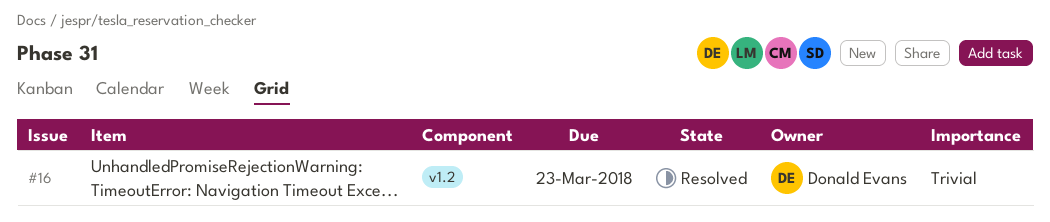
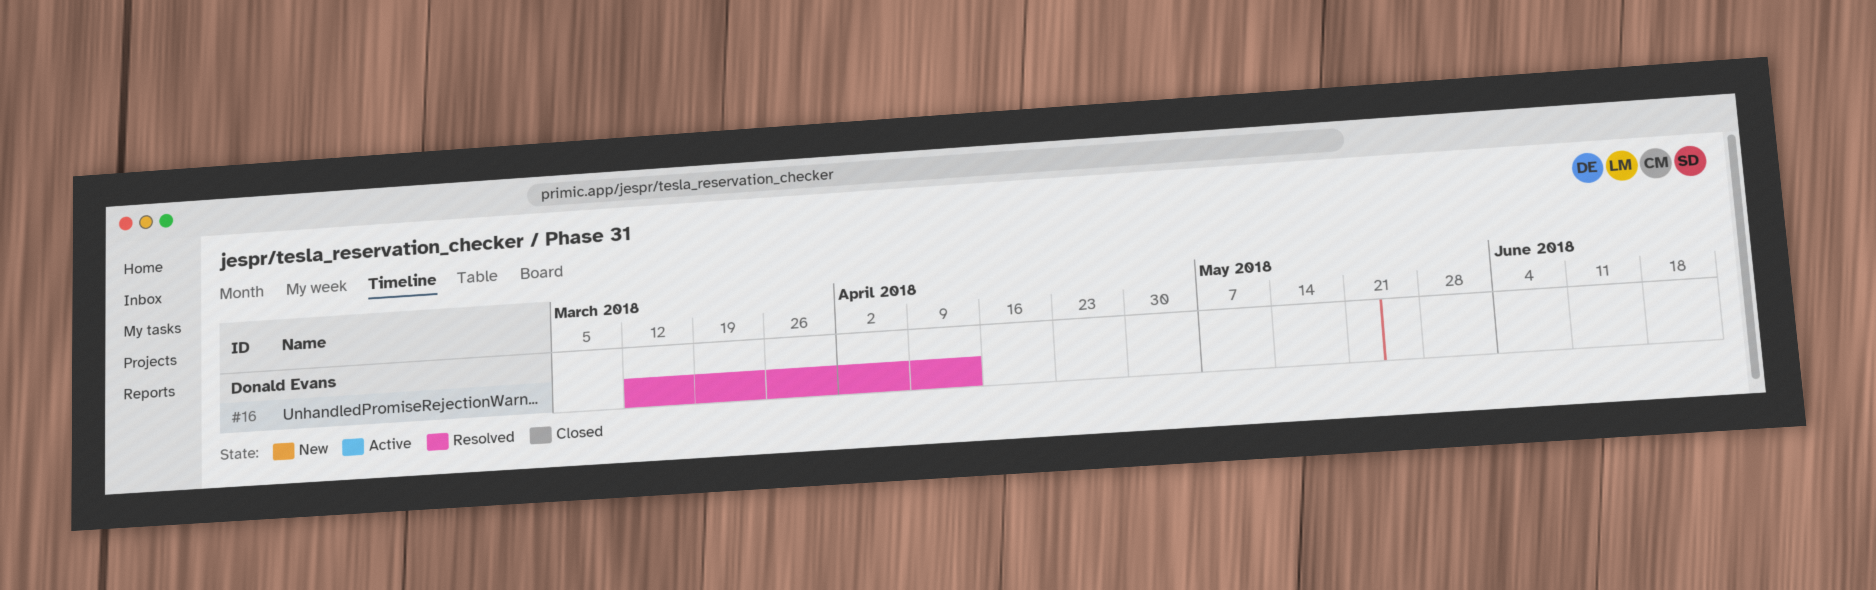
#16, due: Mar 23 -> Apr 13

